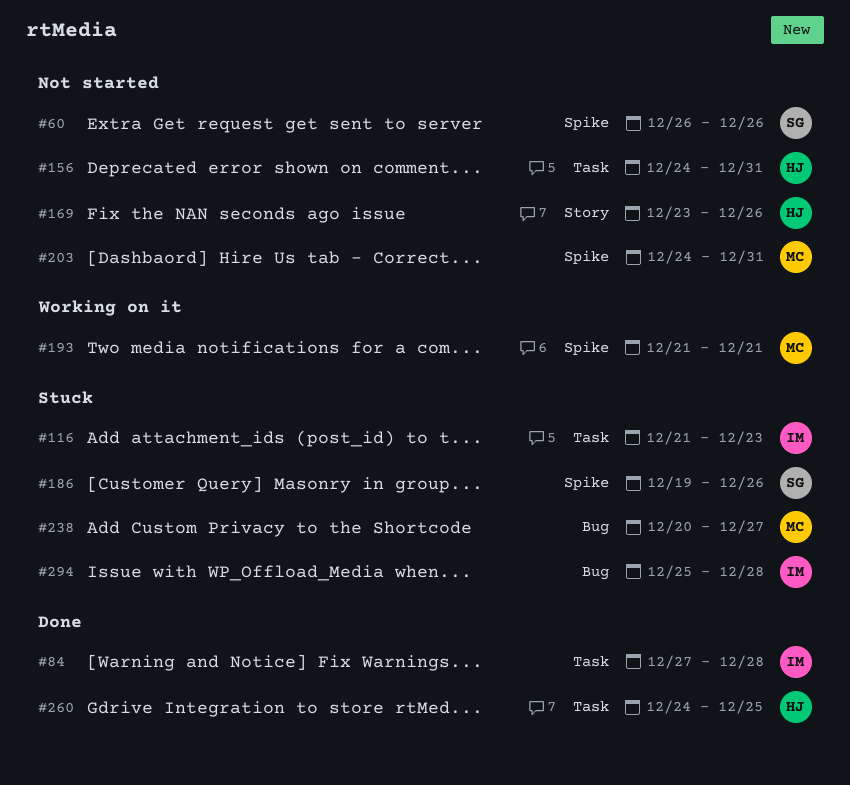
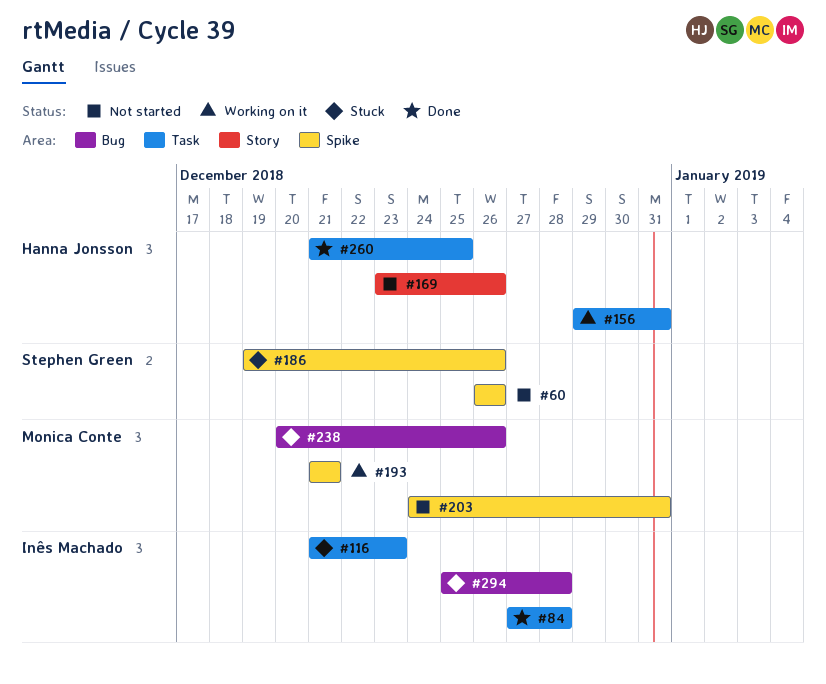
#156, status: Not started -> Working on it
#156, start: Dec 24 -> Dec 29
#238, due: Dec 27 -> Dec 26
#260, start: Dec 24 -> Dec 21

